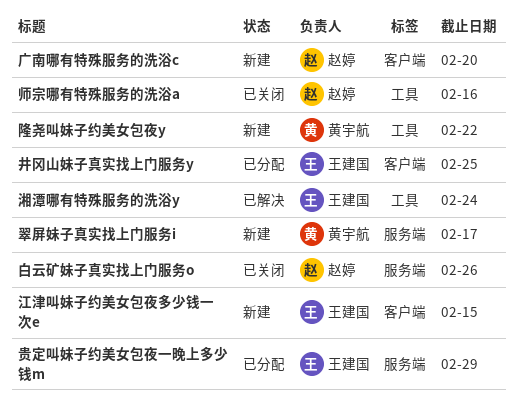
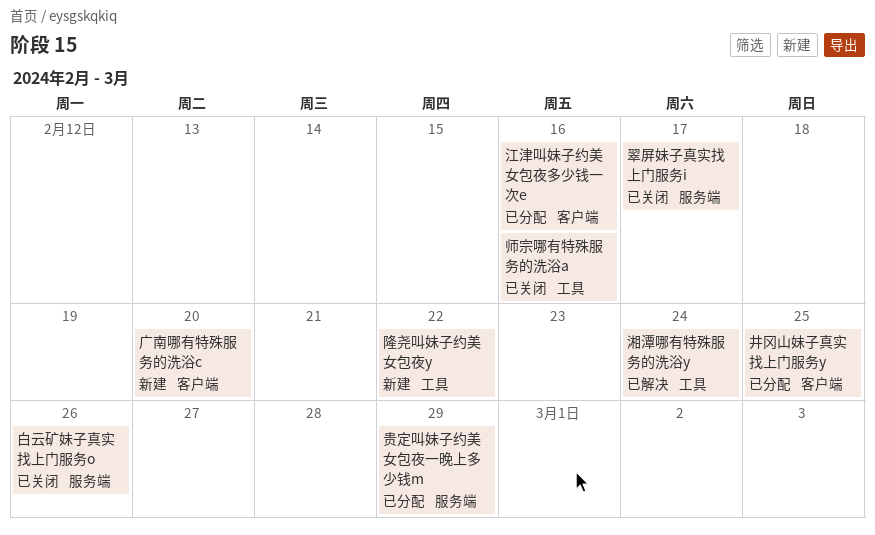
江津叫妹子约美女包夜多少钱一次e, status: 新建 -> 已分配
江津叫妹子约美女包夜多少钱一次e, due: Feb 15 -> Feb 16
翠屏妹子真实找上门服务i, status: 新建 -> 已关闭

